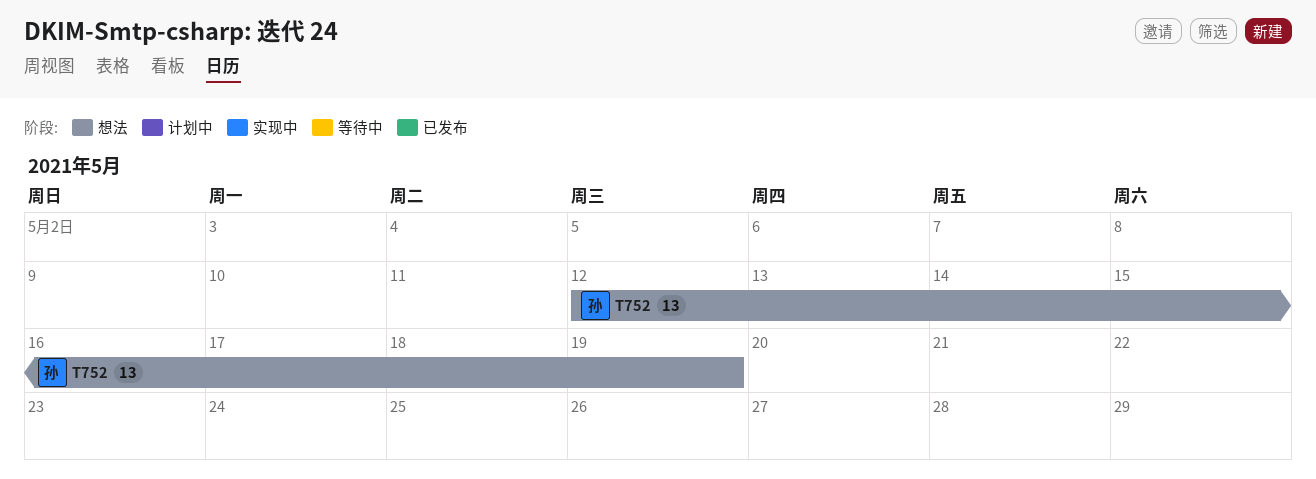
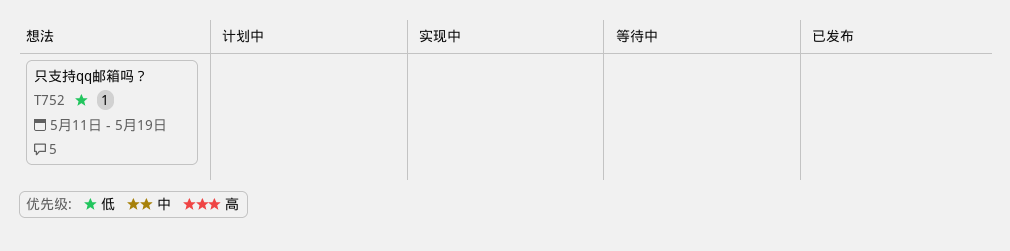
T752, estimate: 13 -> 1
T752, start: May 12 -> May 11

